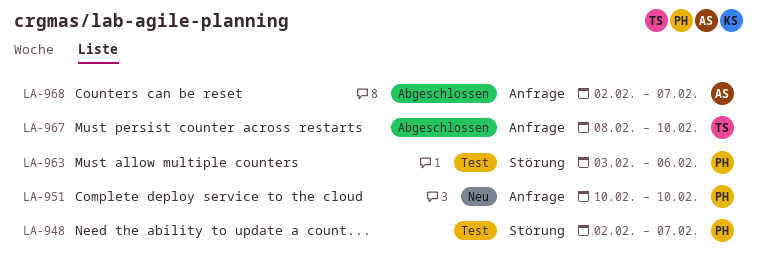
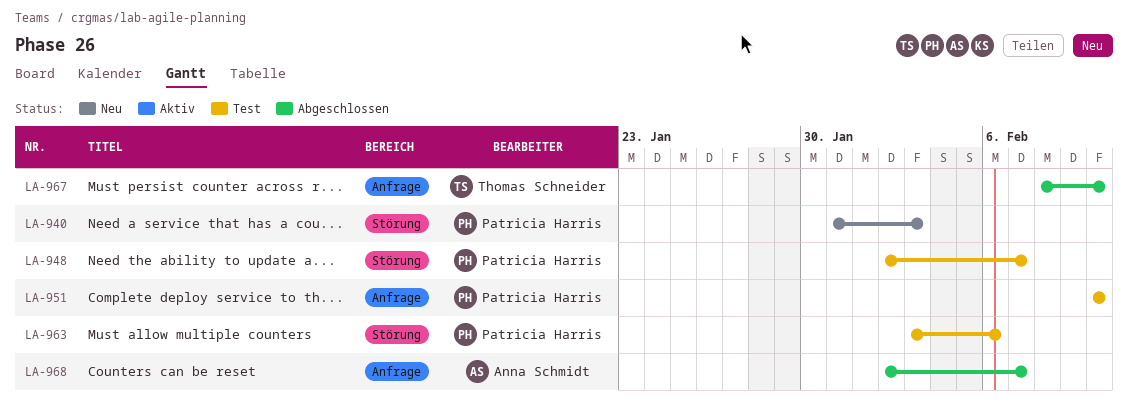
LA-940: none -> present
LA-951, status: Neu -> Test

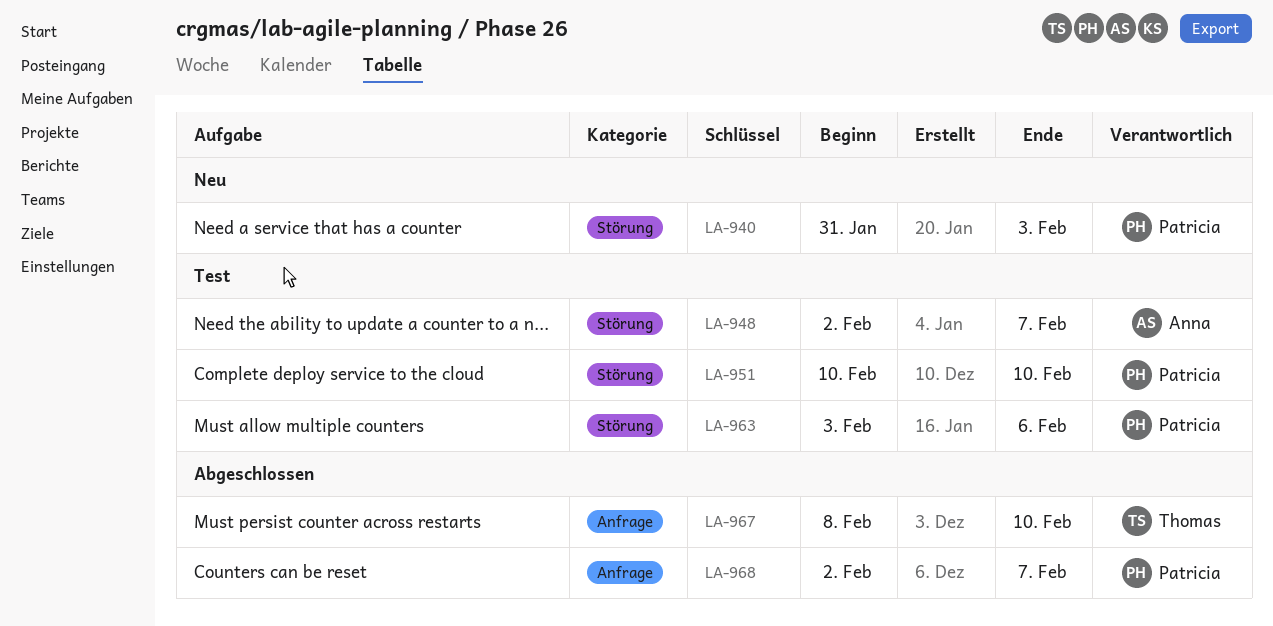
LA-948, owner: Patricia Harris -> Anna Schmidt
LA-951, label: Anfrage -> Störung
LA-968, owner: Anna Schmidt -> Patricia Harris

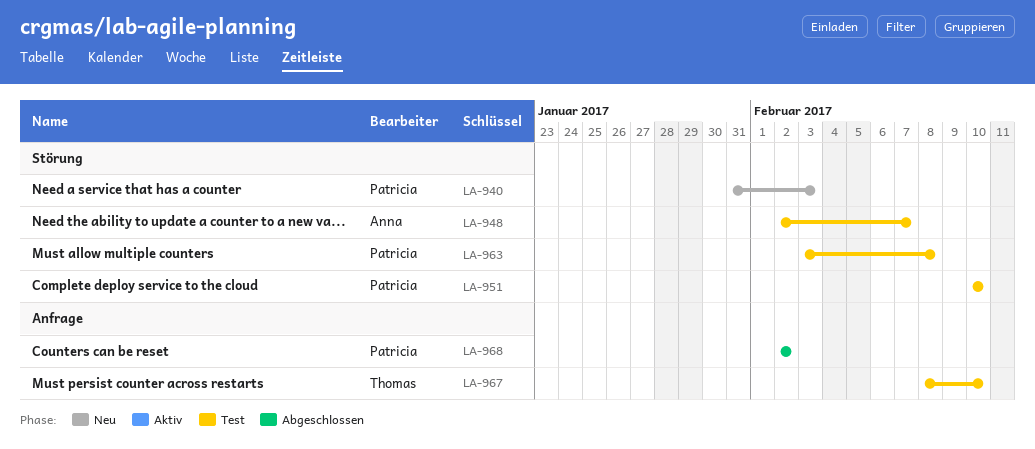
LA-963, due: Feb 6 -> Feb 8
LA-967, status: Abgeschlossen -> Test
LA-968, due: Feb 7 -> Feb 2

